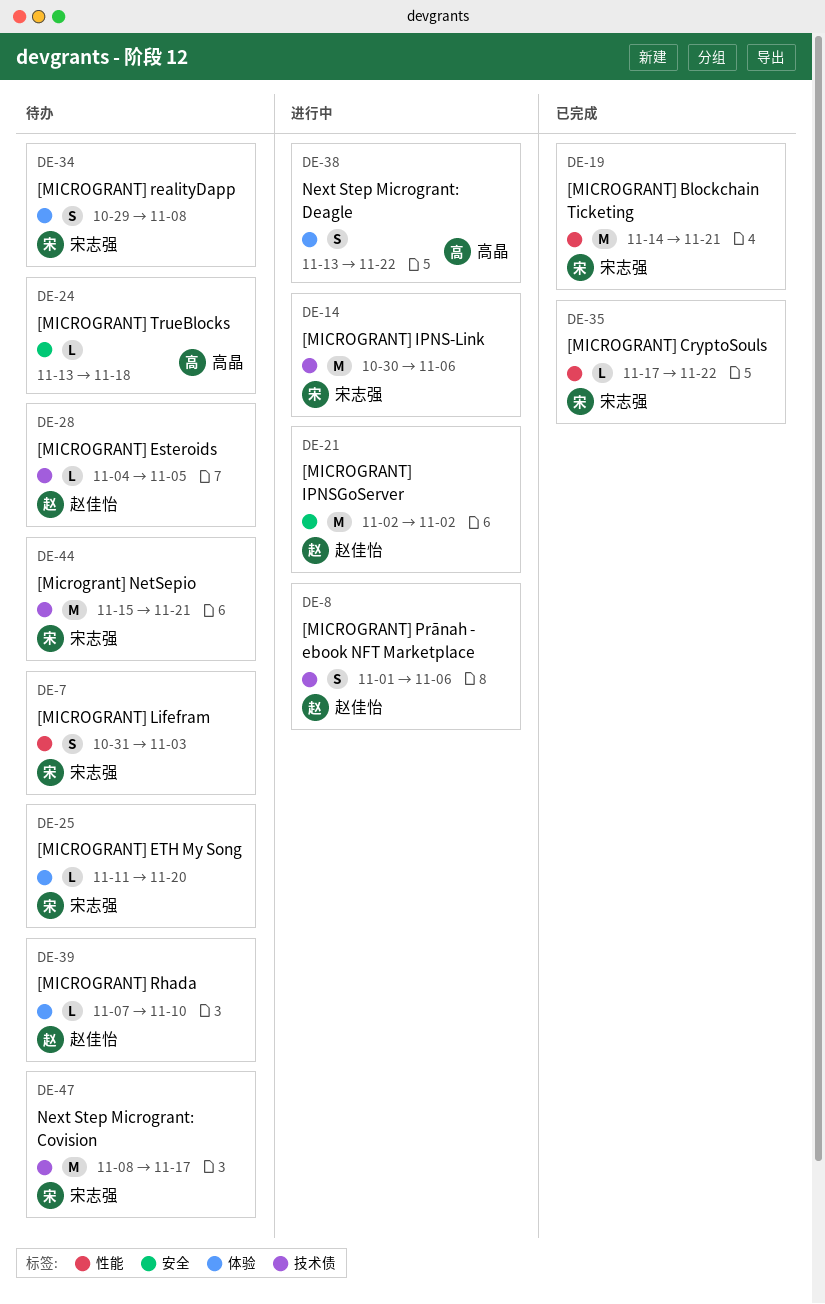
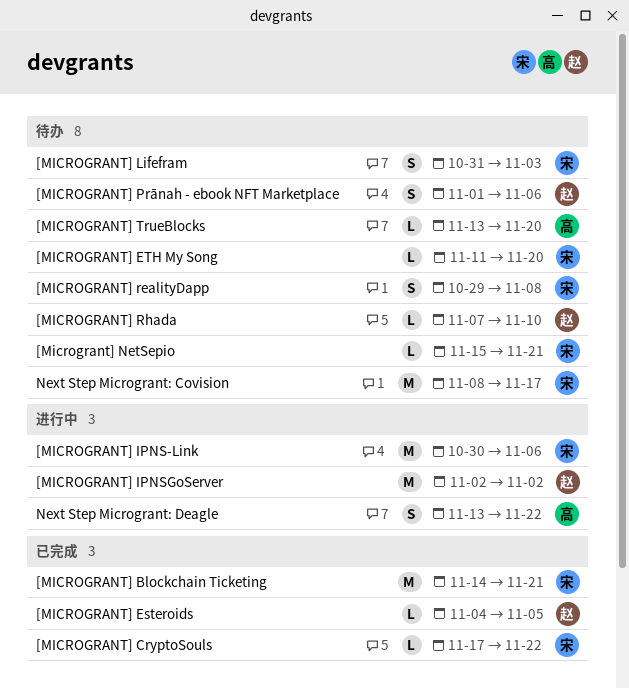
[MICROGRANT] Esteroids, status: 待办 -> 已完成
[Microgrant] NetSepio, estimate: M -> L
[MICROGRANT] Prānah - ebook NFT Marketplace, status: 进行中 -> 待办
[MICROGRANT] TrueBlocks, due: Nov 18 -> Nov 20

